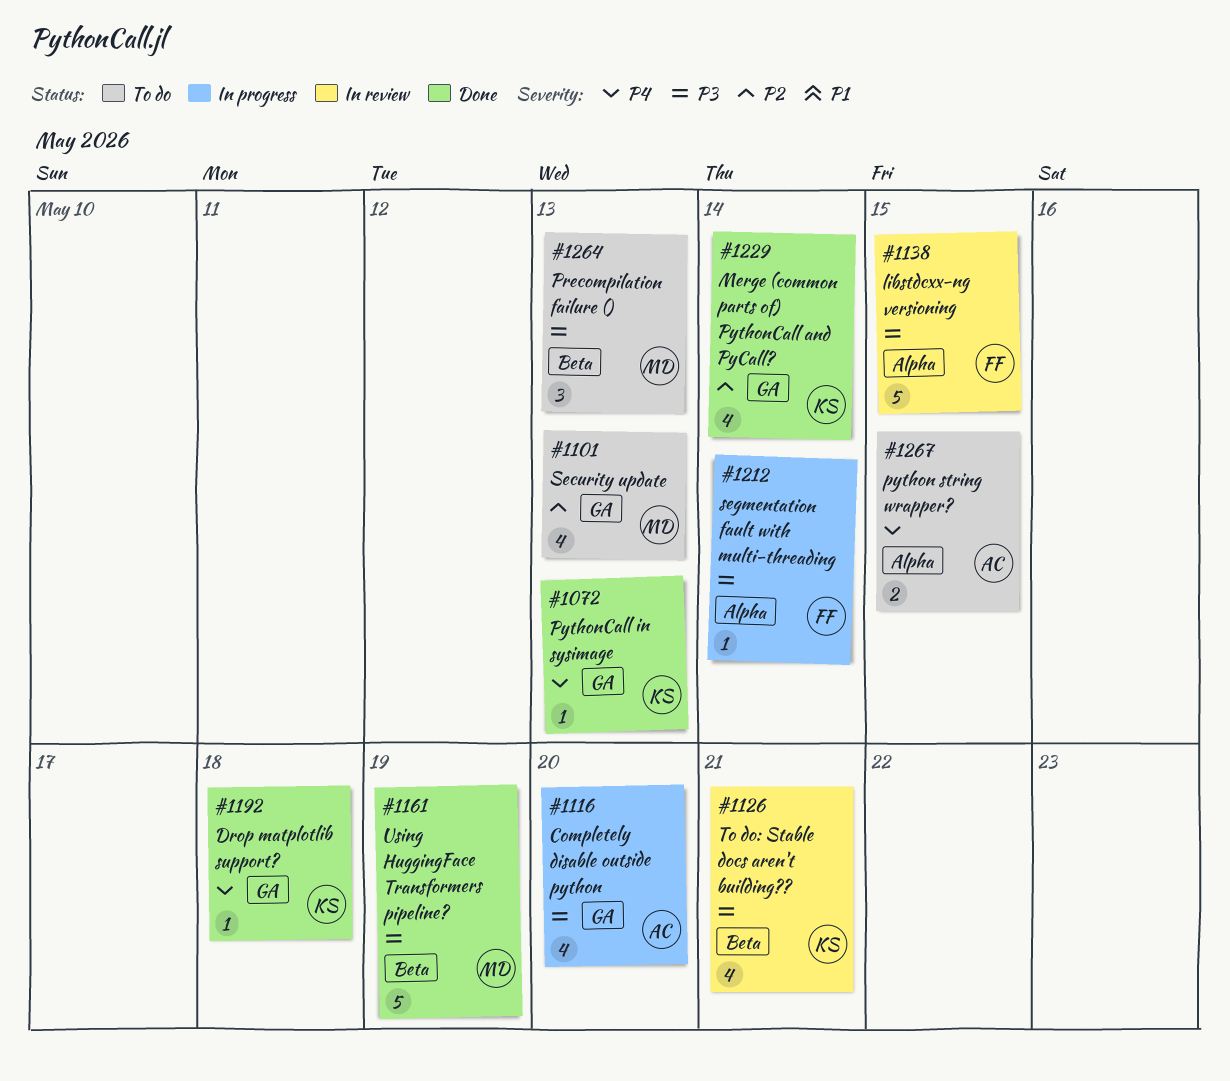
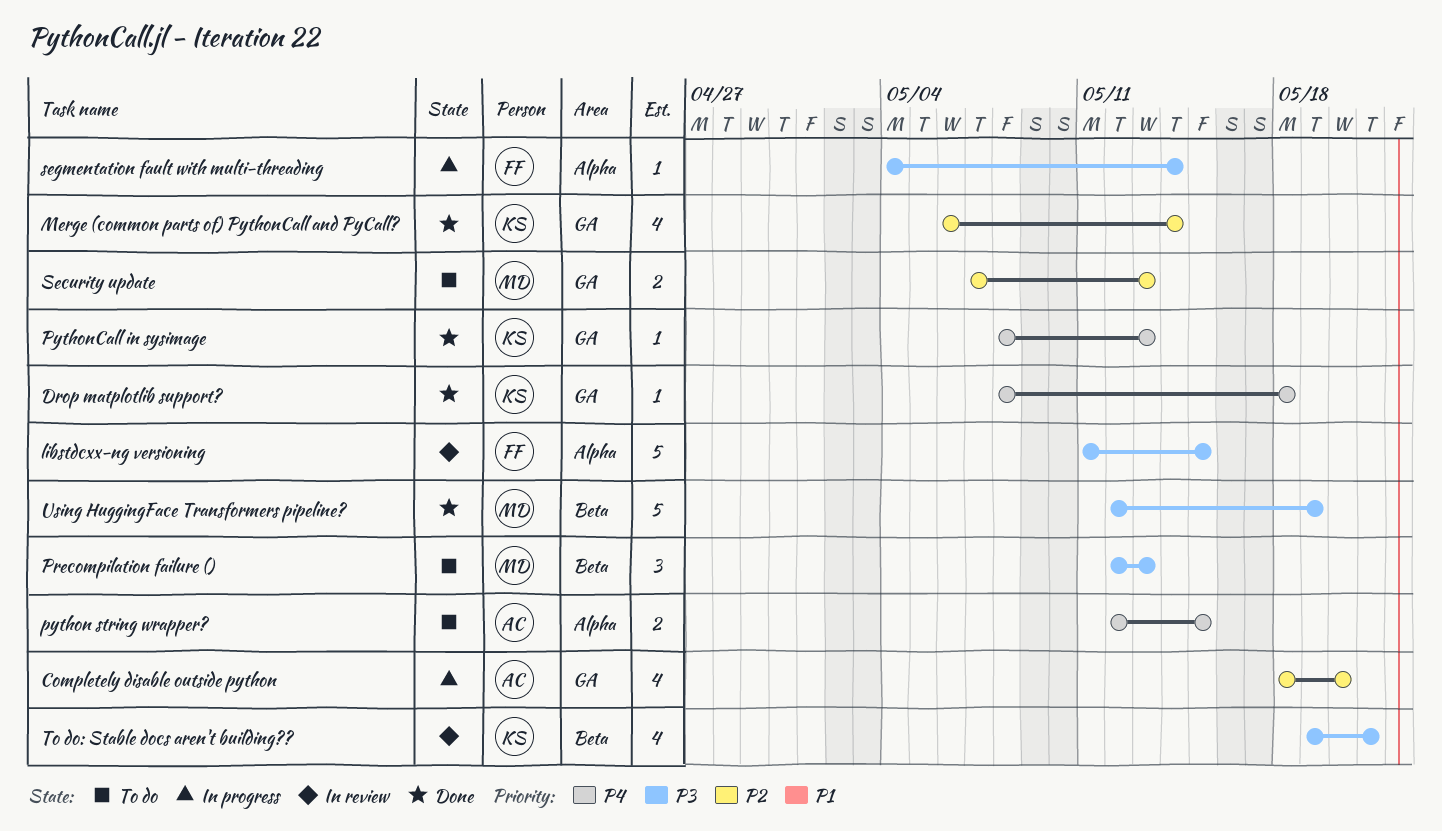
Completely disable outside python, priority: P3 -> P2
Security update, estimate: 4 -> 2

